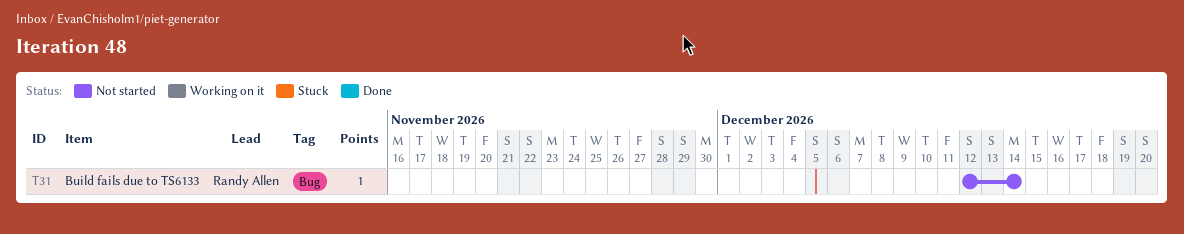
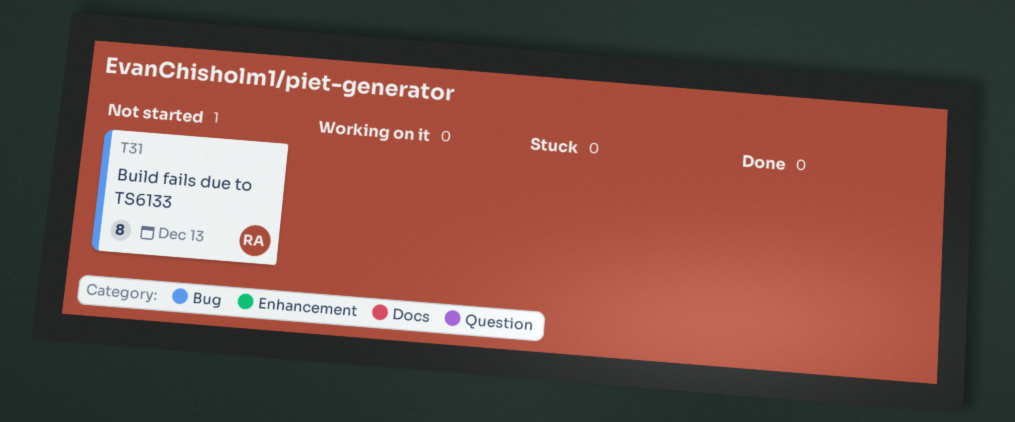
T31, estimate: 1 -> 8
T31, due: Dec 14 -> Dec 13

